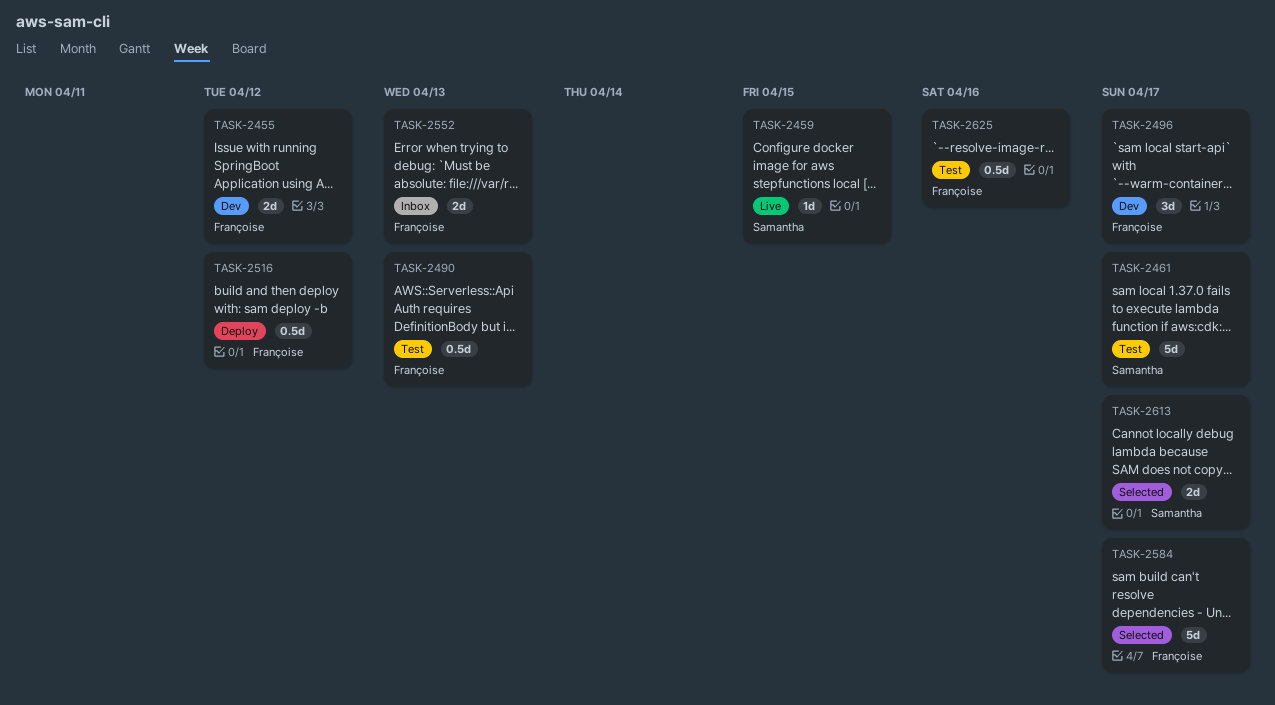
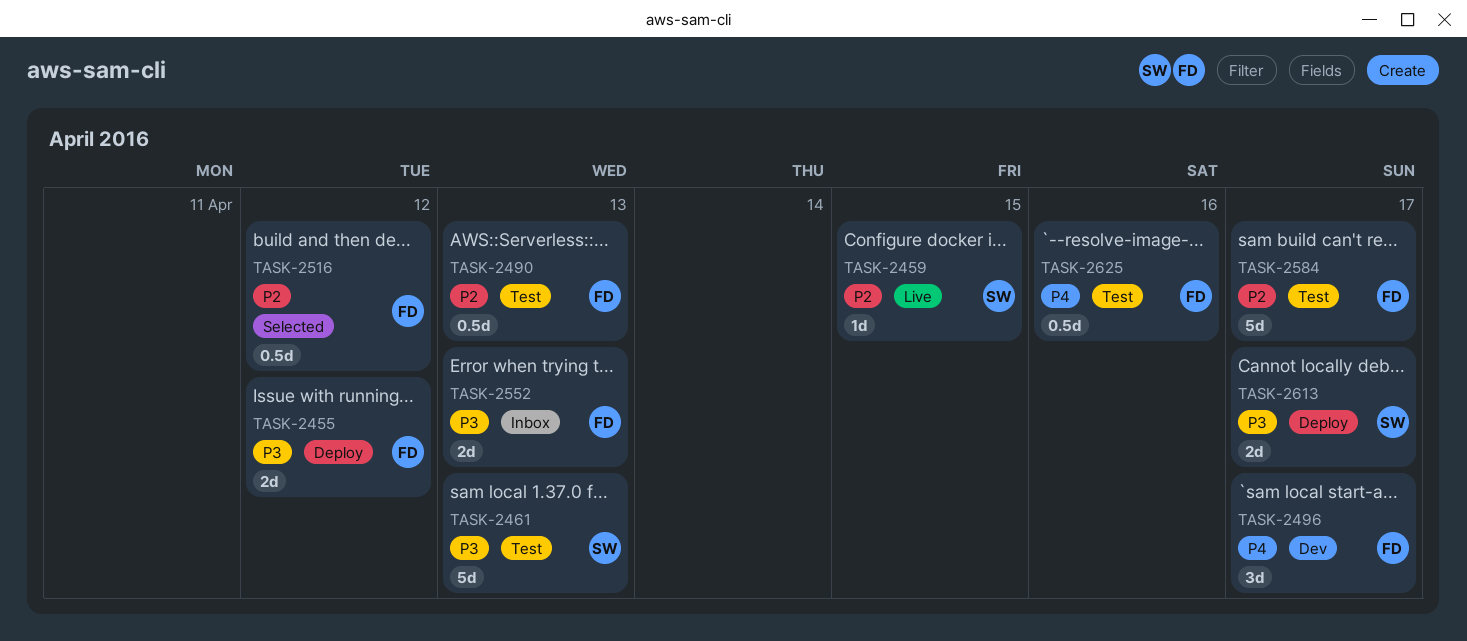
TASK-2455, status: Dev -> Deploy
TASK-2461, due: Apr 17 -> Apr 13
TASK-2516, status: Deploy -> Selected
TASK-2584, status: Selected -> Test
TASK-2613, status: Selected -> Deploy

